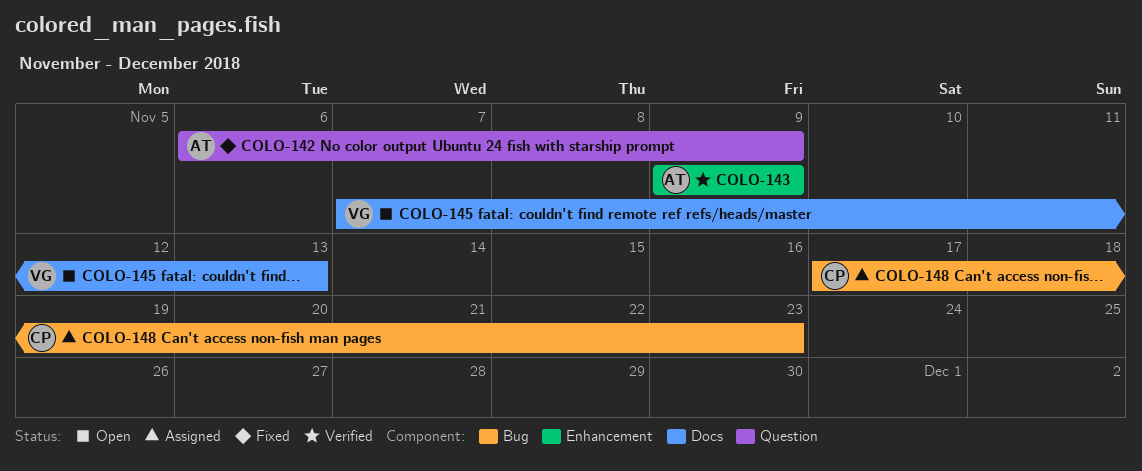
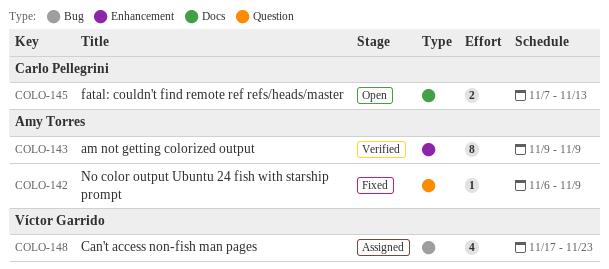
COLO-145, owner: Víctor Garrido -> Carlo Pellegrini
COLO-148, owner: Carlo Pellegrini -> Víctor Garrido

